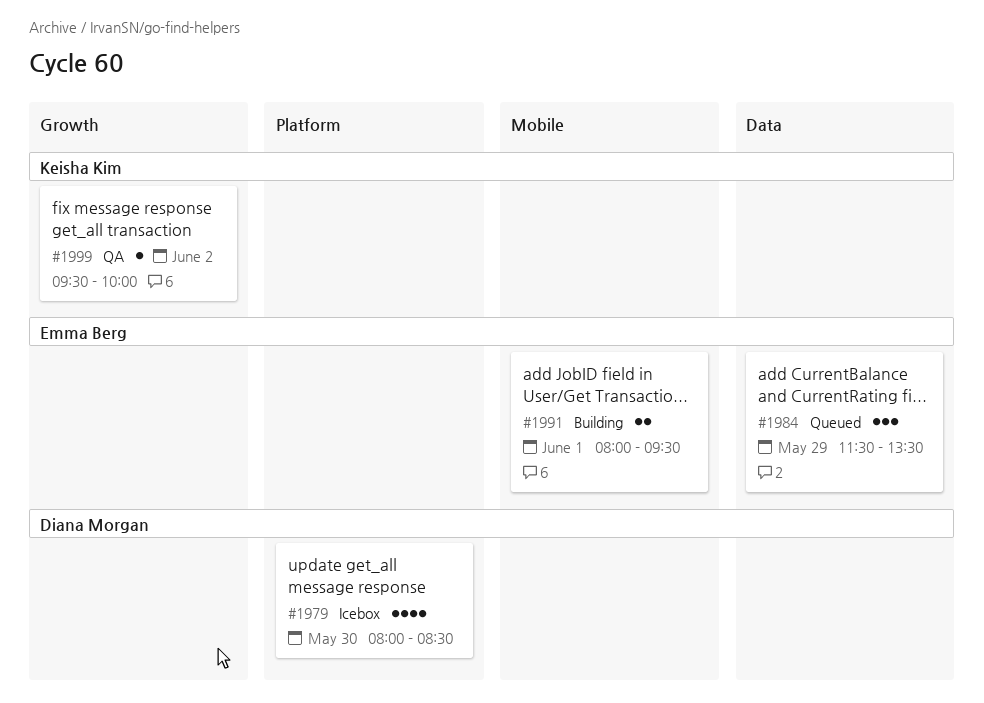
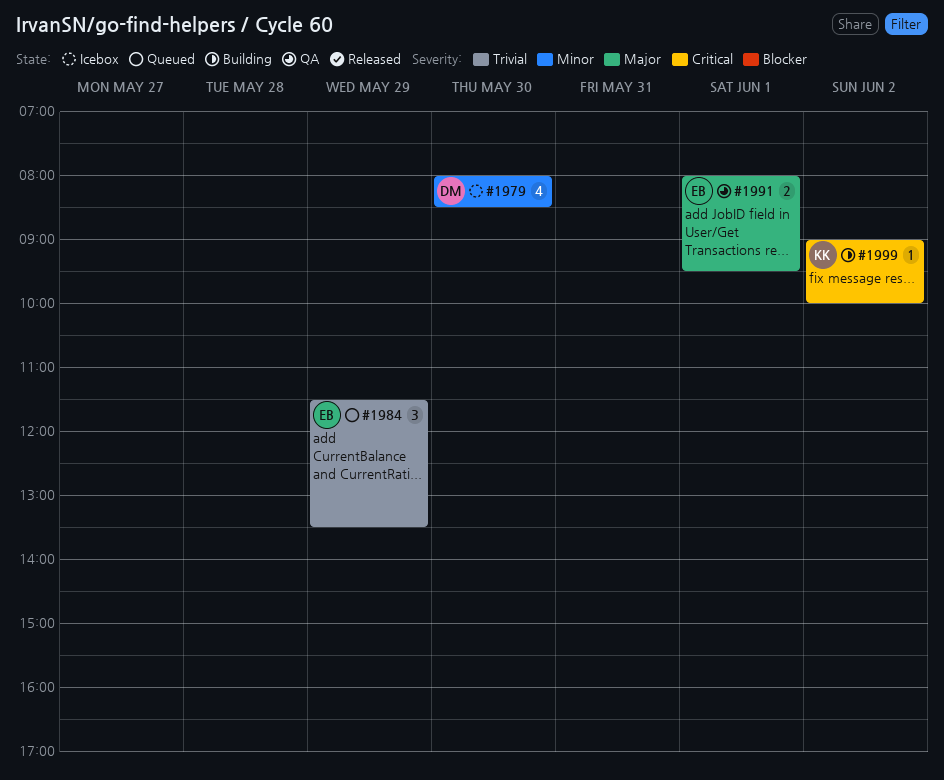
#1991, status: Building -> QA
#1999, status: QA -> Building
#1999, begins: 09:30 -> 09:00

